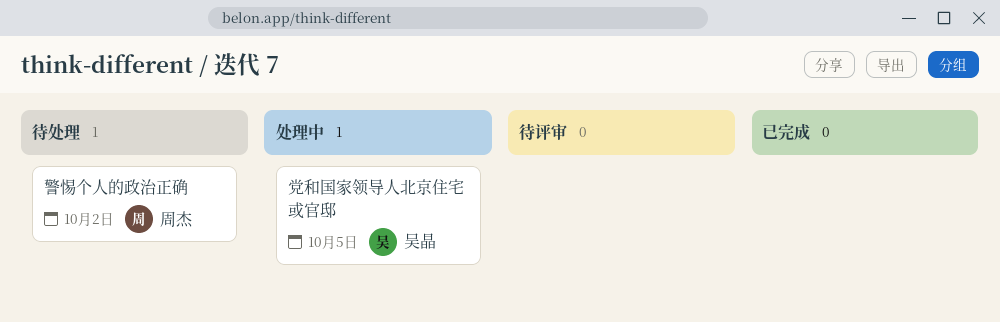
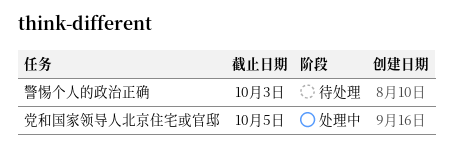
警惕个人的政治正确, due: Oct 2 -> Oct 3

